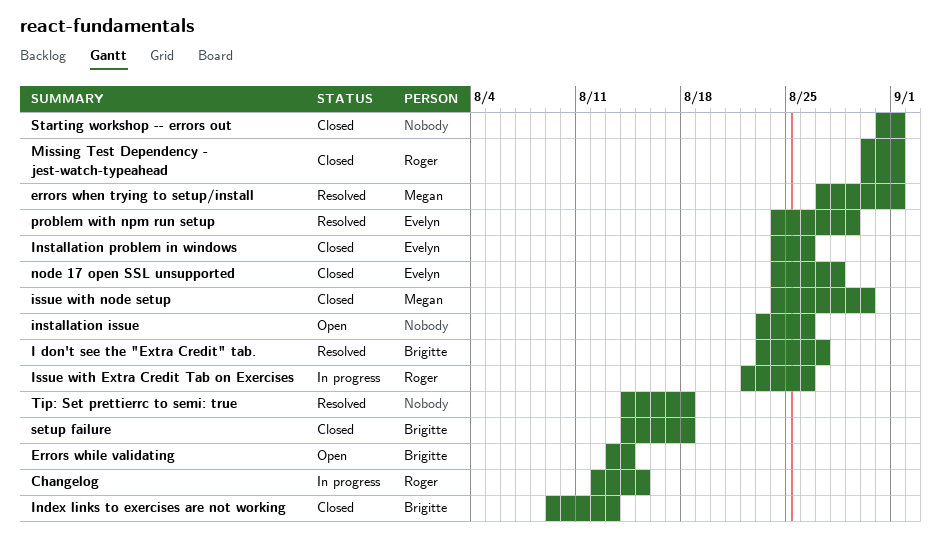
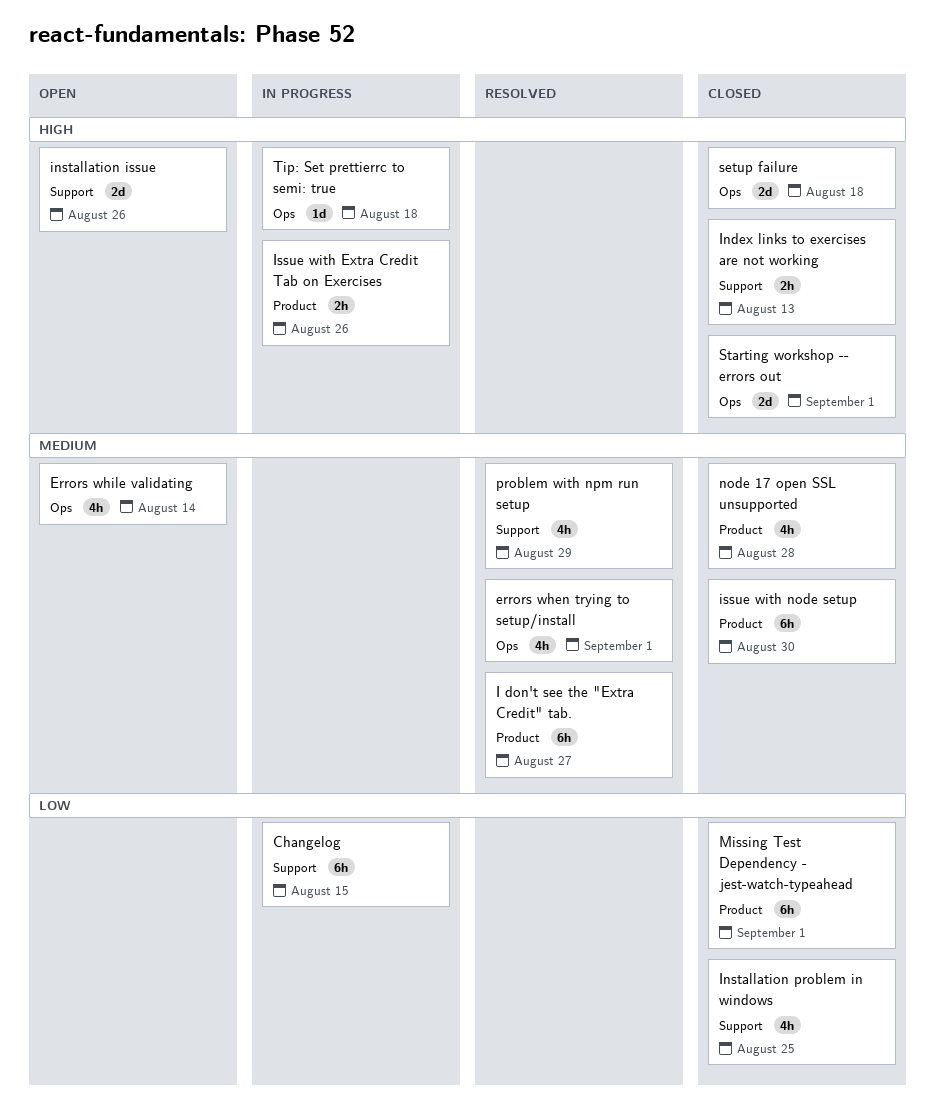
Installation problem in windows, due: Aug 26 -> Aug 25
Tip: Set prettierrc to semi: true, status: Resolved -> In progress

